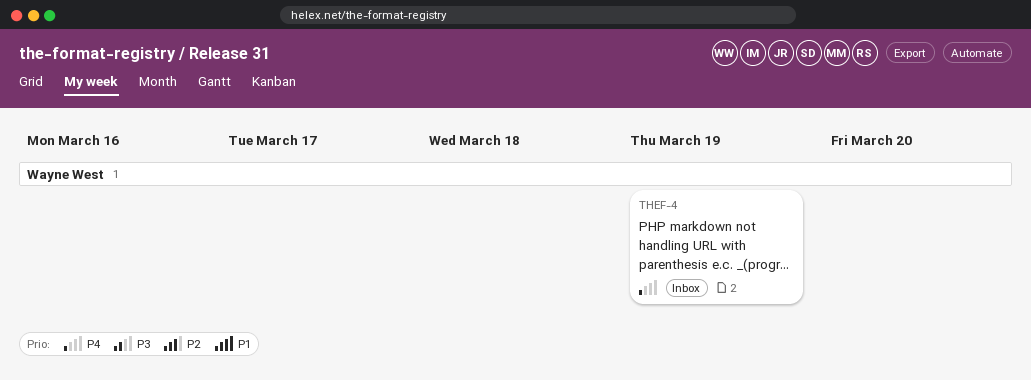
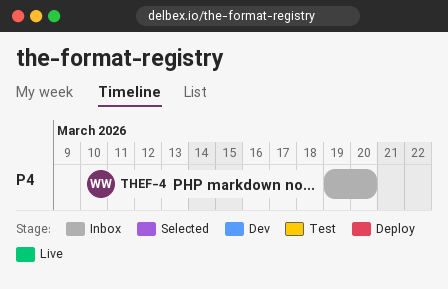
THEF-4, due: Mar 19 -> Mar 20

